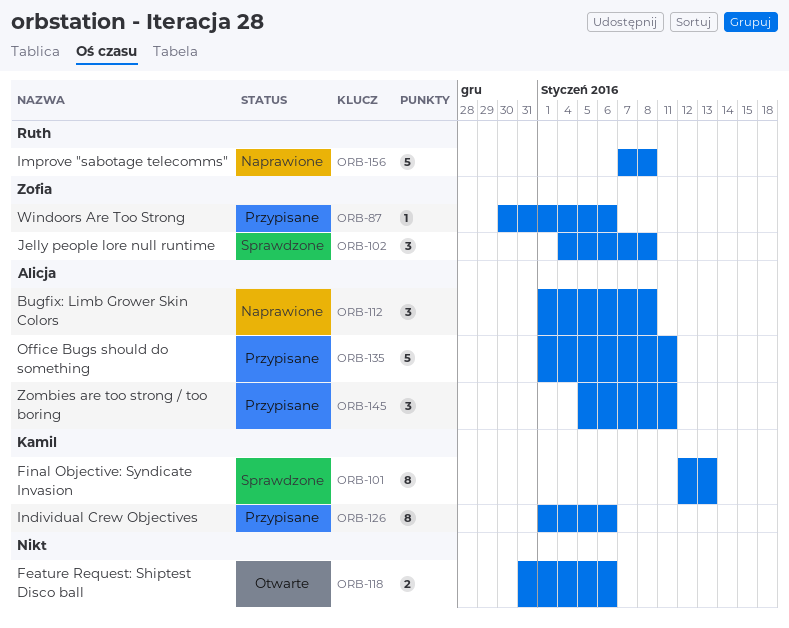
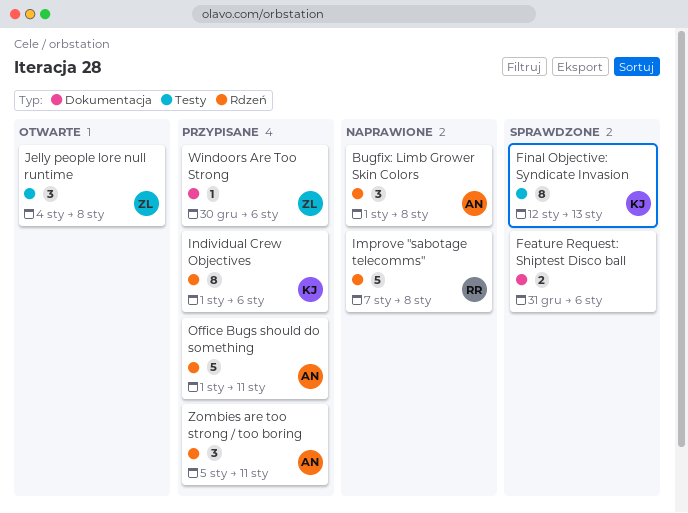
Feature Request: Shiptest Disco ball, status: Otwarte -> Sprawdzone
Jelly people lore null runtime, status: Sprawdzone -> Otwarte

